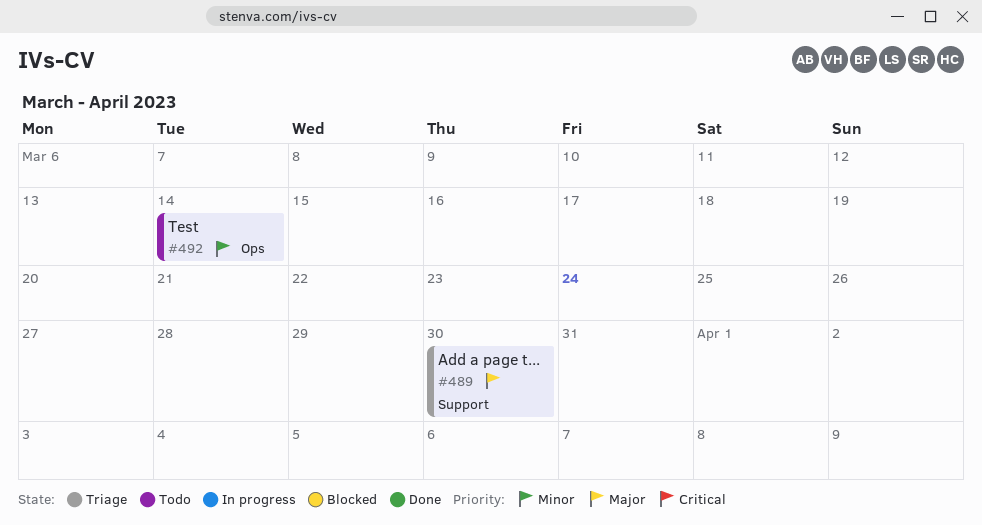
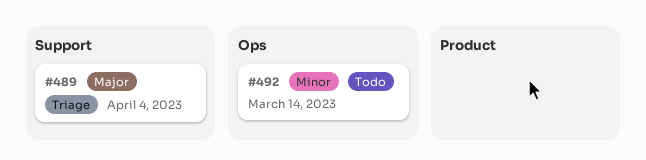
#489, due: Mar 30 -> Apr 4

